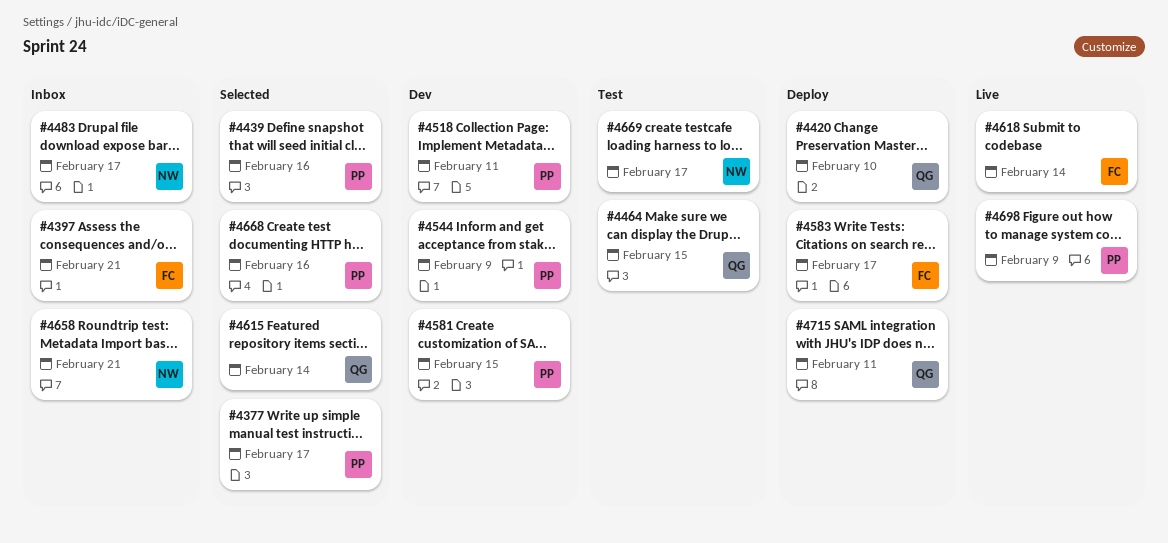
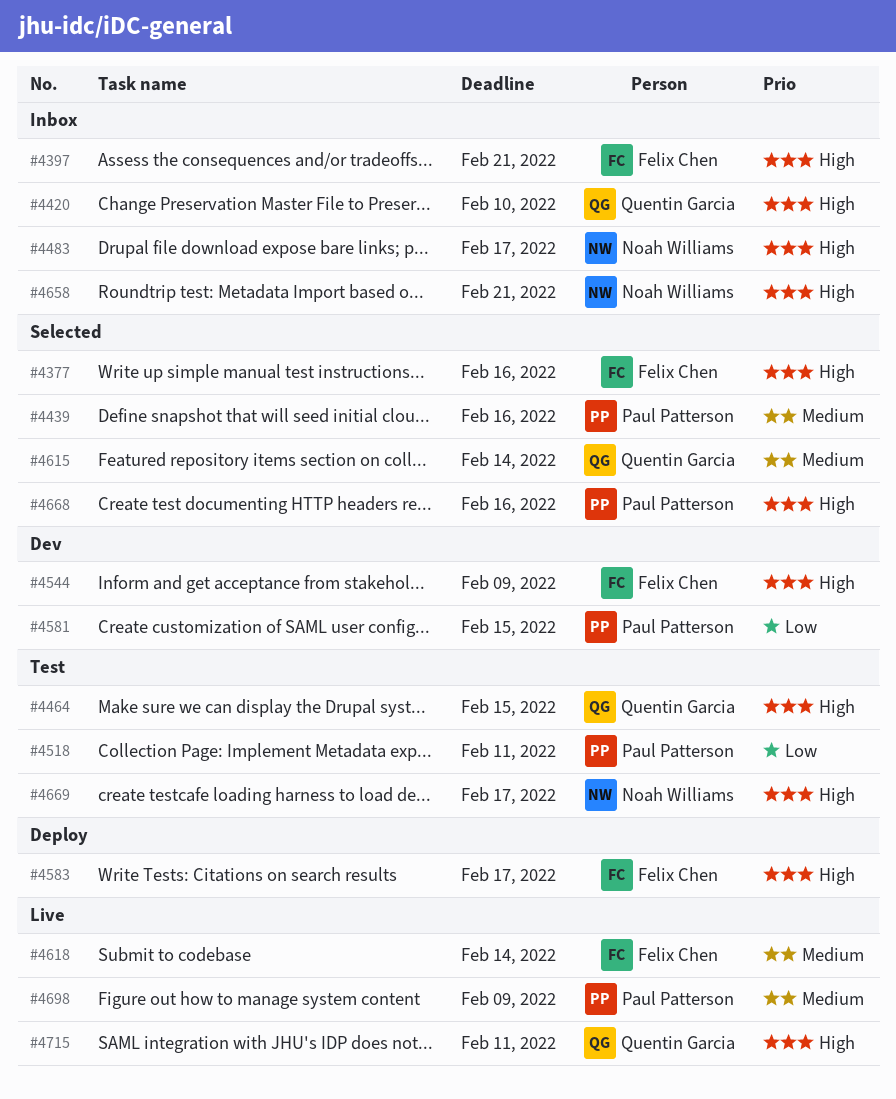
#4377, owner: Paul Patterson -> Felix Chen
#4377, due: Feb 17 -> Feb 16
#4420, status: Deploy -> Inbox
#4518, status: Dev -> Test
#4544, owner: Paul Patterson -> Felix Chen
#4715, status: Deploy -> Live

